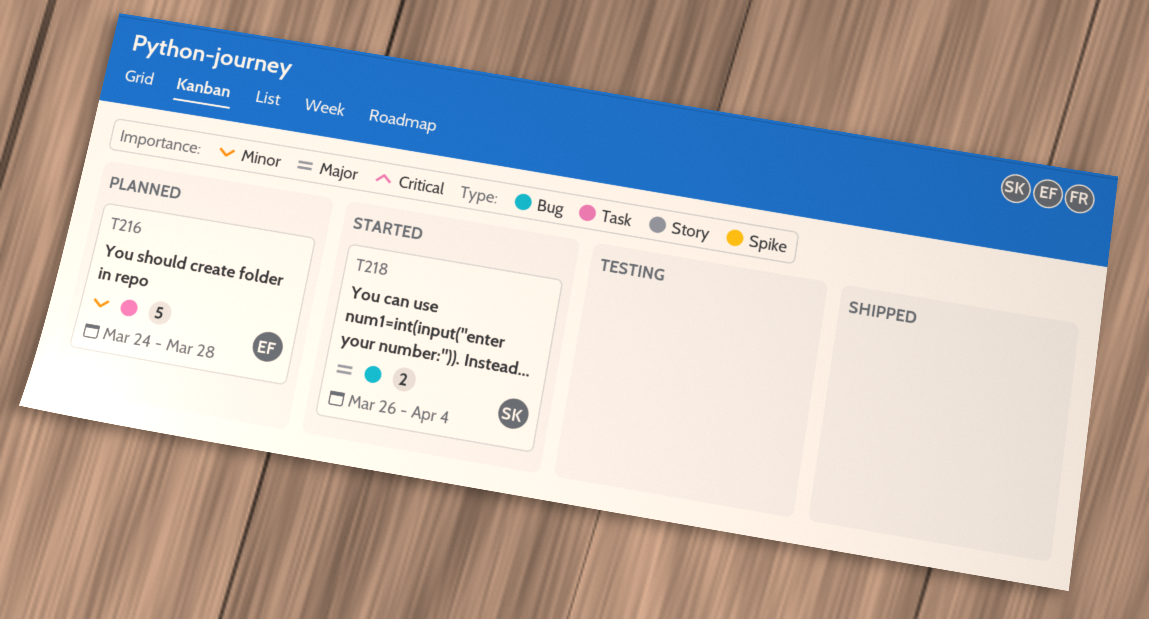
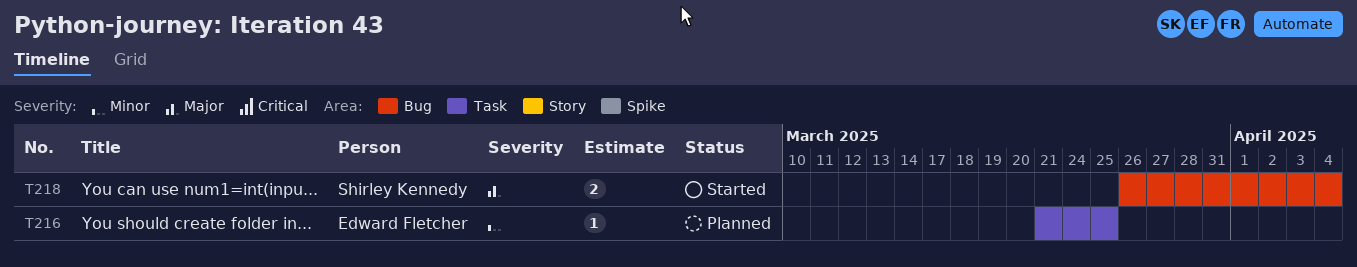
T216, estimate: 5 -> 1
T216, start: Mar 24 -> Mar 21
T216, due: Mar 28 -> Mar 25

